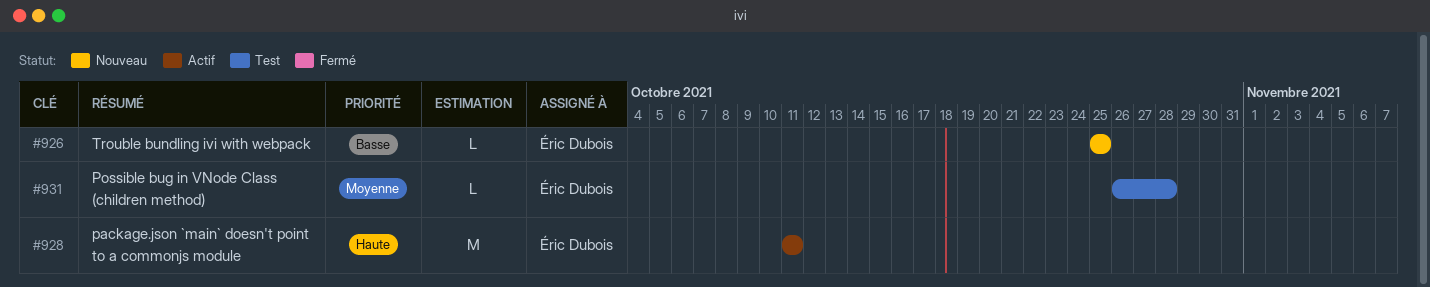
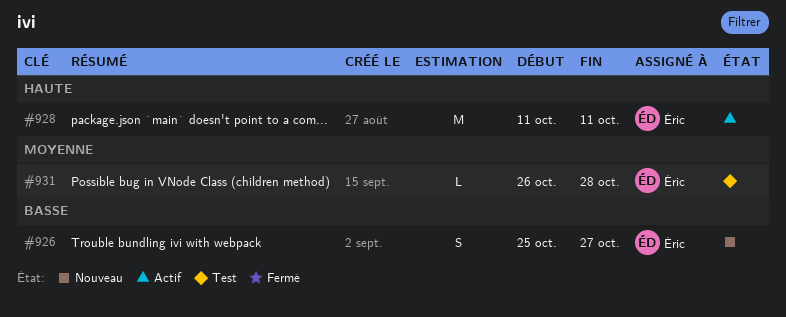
#926, estimate: L -> S
#926, due: Oct 25 -> Oct 27

